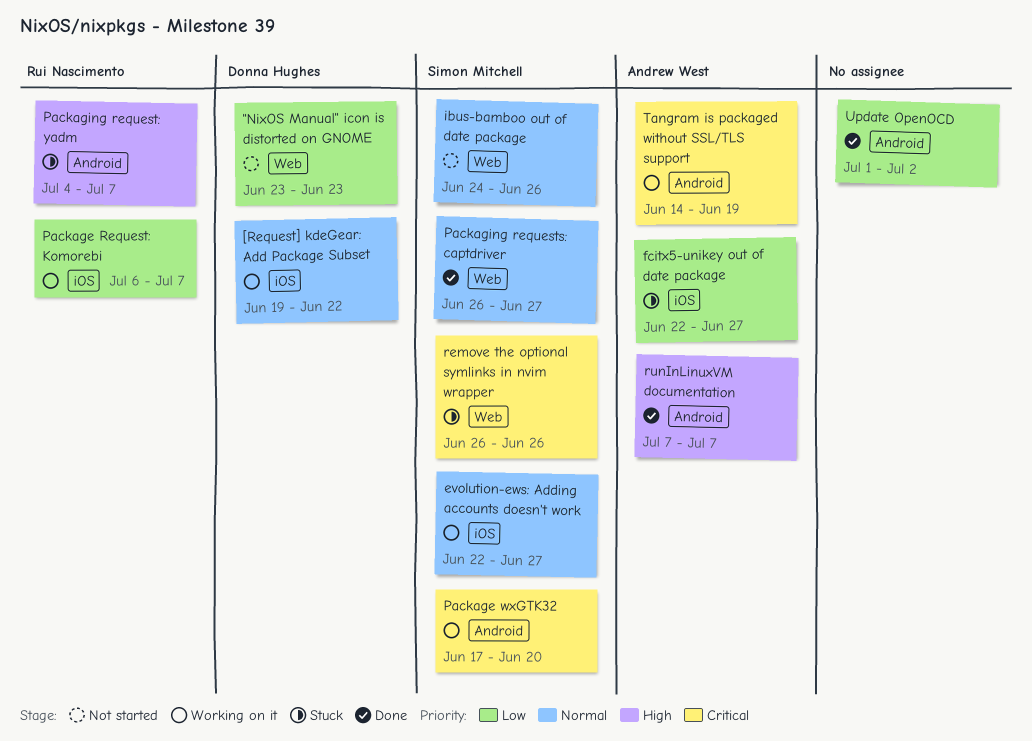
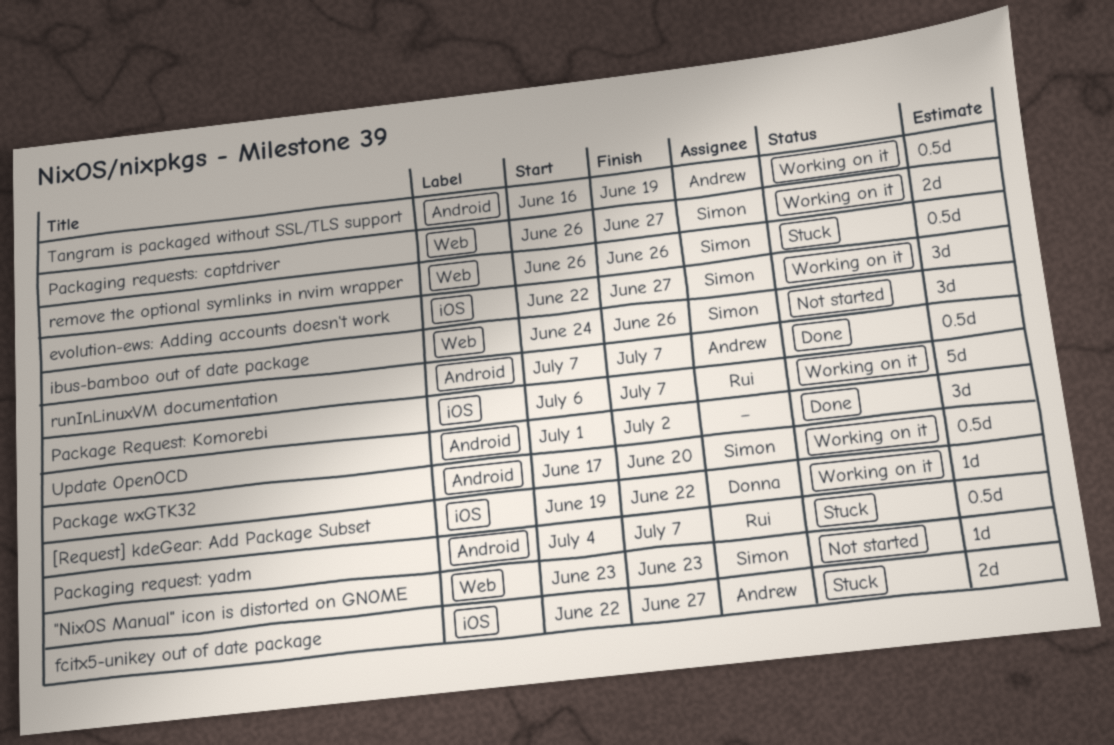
"NixOS Manual" icon is distorted on GNOME, owner: Donna Hughes -> Simon Mitchell
Packaging requests: captdriver, status: Done -> Working on it
Tangram is packaged without SSL/TLS support, start: Jun 14 -> Jun 16

